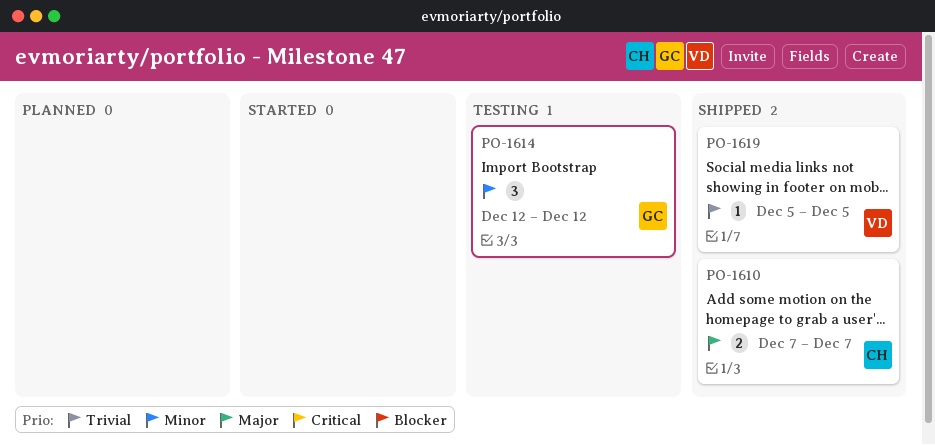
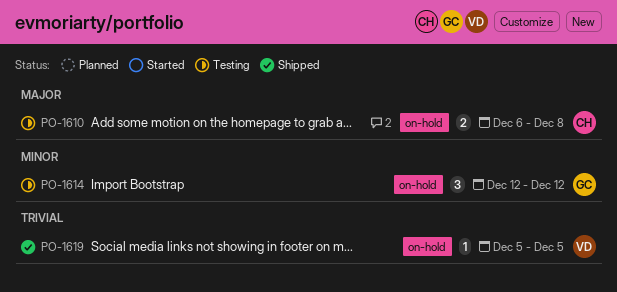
PO-1610, status: Shipped -> Testing
PO-1610, start: Dec 7 -> Dec 6
PO-1610, due: Dec 7 -> Dec 8

